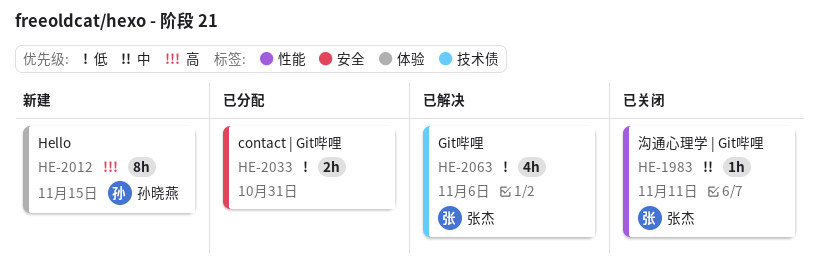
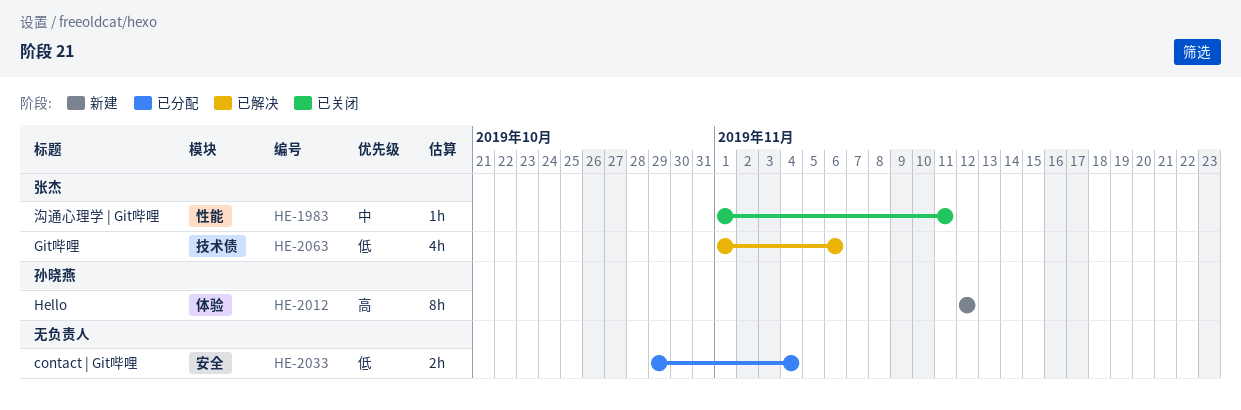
HE-2012, due: Nov 15 -> Nov 12
HE-2033, due: Oct 31 -> Nov 4

